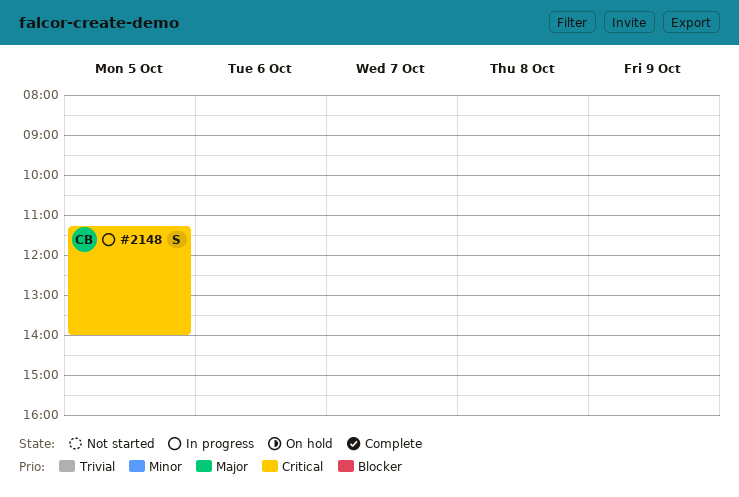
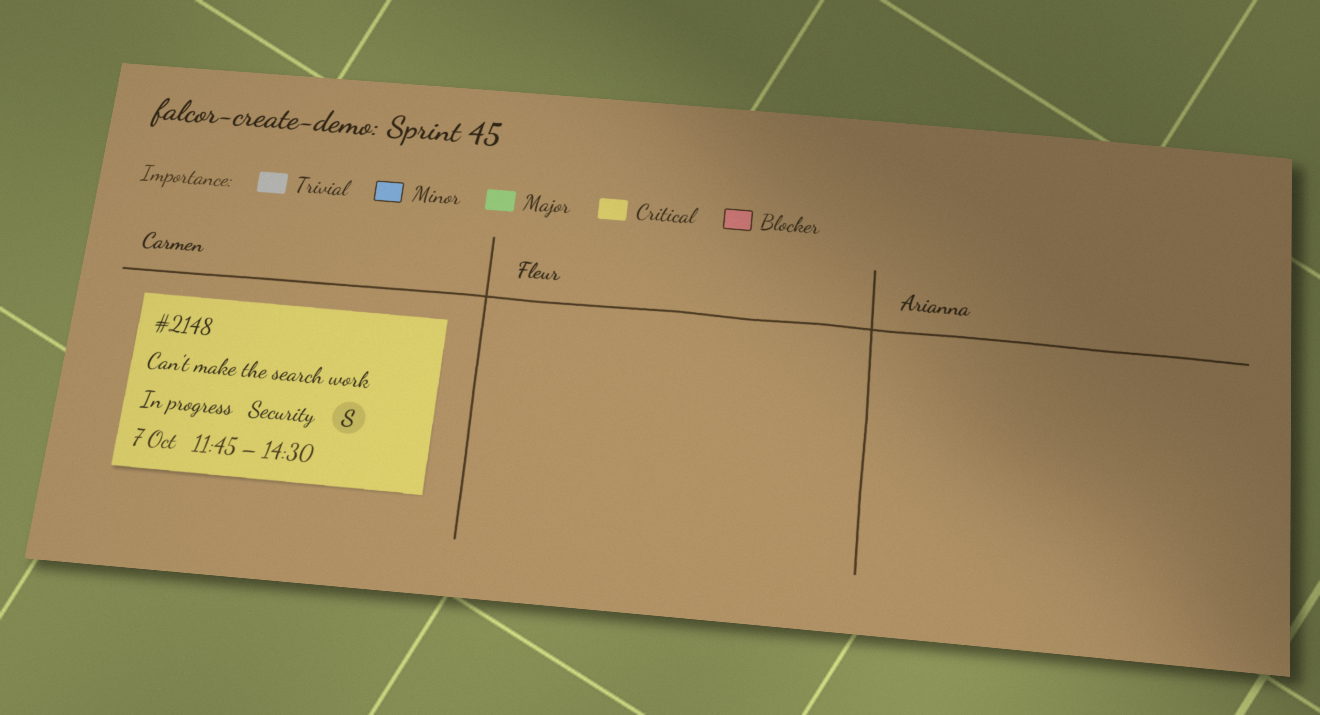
#2148, day: Oct 5 -> Oct 7
#2148, begins: 11:15 -> 11:45
#2148, ends: 14:00 -> 14:30

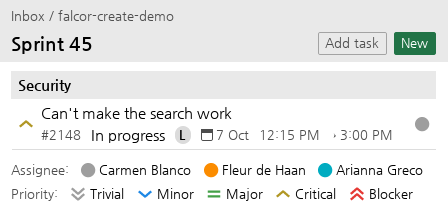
#2148, estimate: S -> L
#2148, begins: 11:45 -> 12:15
#2148, ends: 14:30 -> 15:00

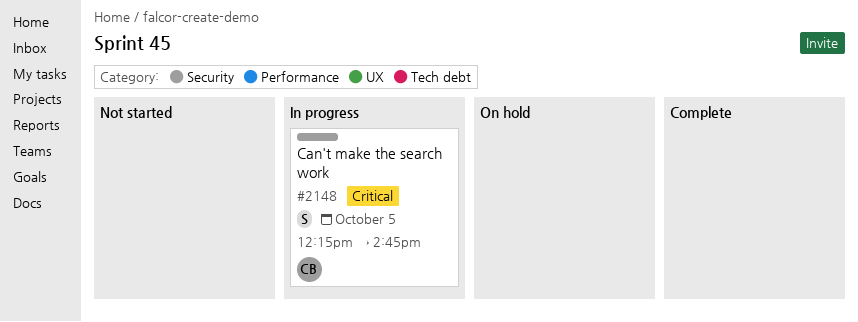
#2148, estimate: L -> S
#2148, day: Oct 7 -> Oct 5
#2148, ends: 15:00 -> 14:45

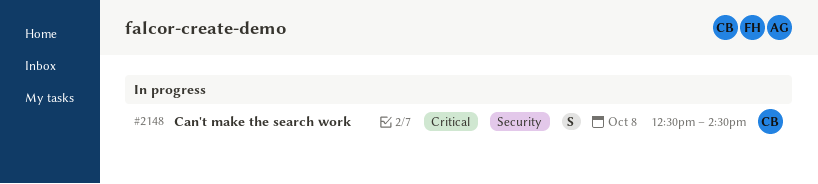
#2148, day: Oct 5 -> Oct 8
#2148, begins: 12:15 -> 12:30
#2148, ends: 14:45 -> 14:30

